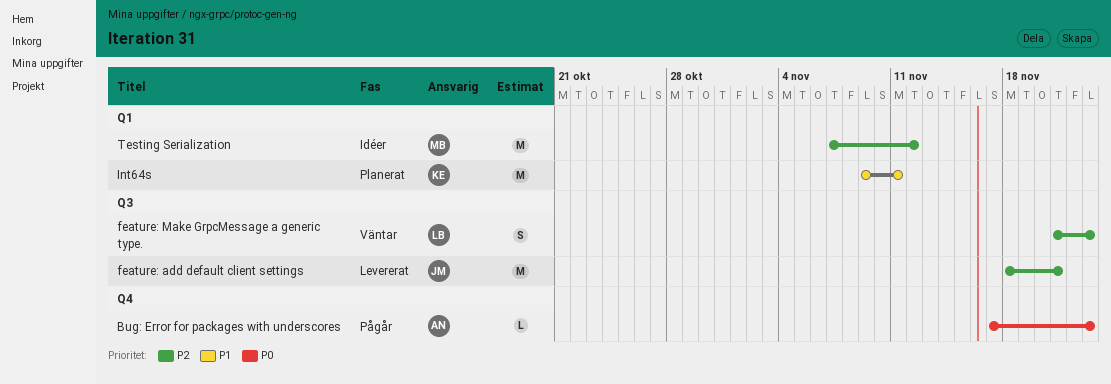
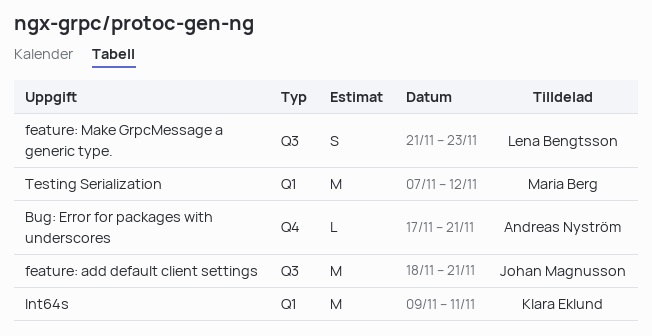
Bug: Error for packages with underscores, due: Nov 23 -> Nov 21

